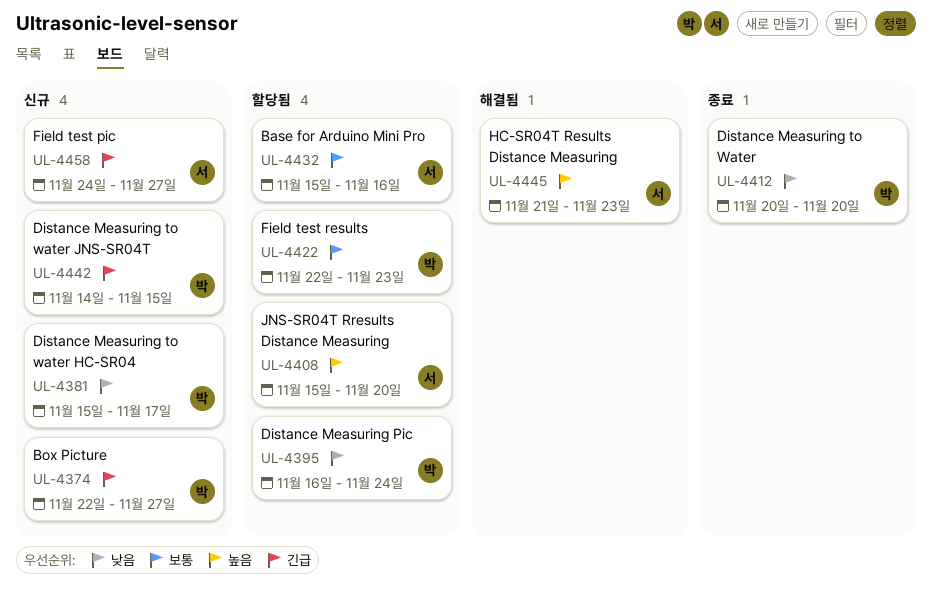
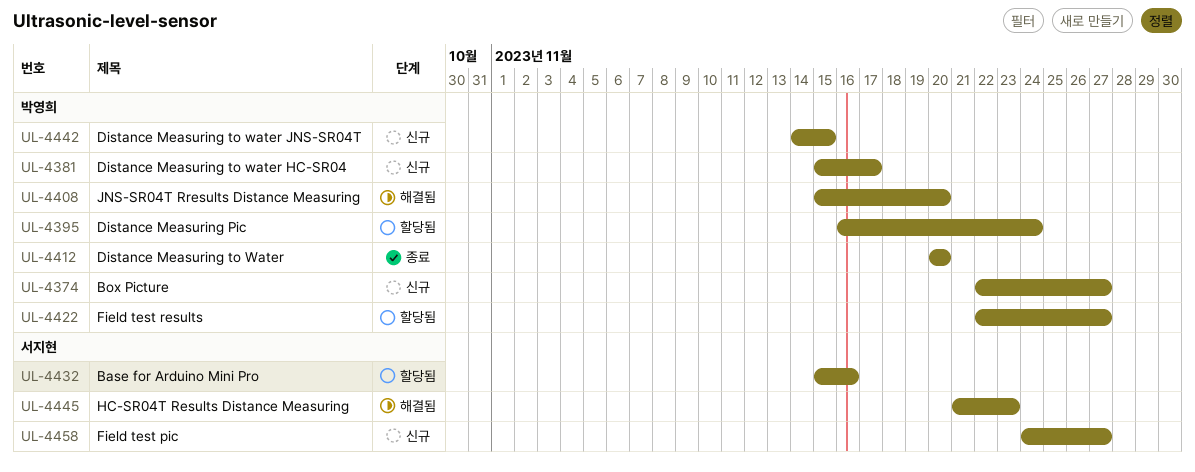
UL-4408, status: 할당됨 -> 해결됨
UL-4408, owner: 서지현 -> 박영희
UL-4422, due: Nov 23 -> Nov 27

